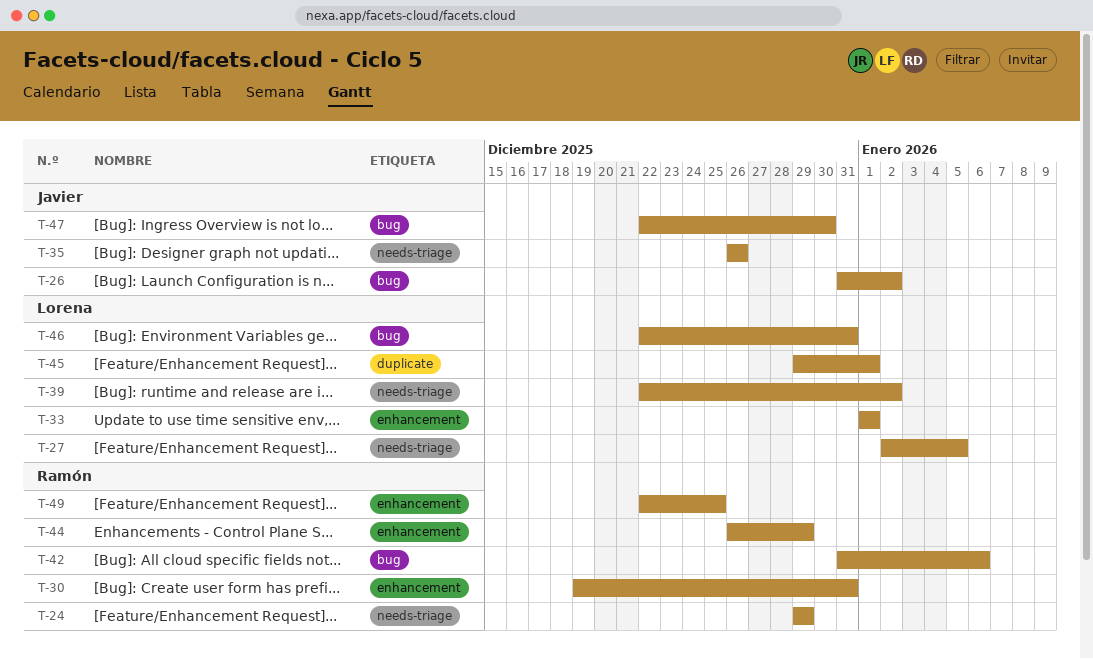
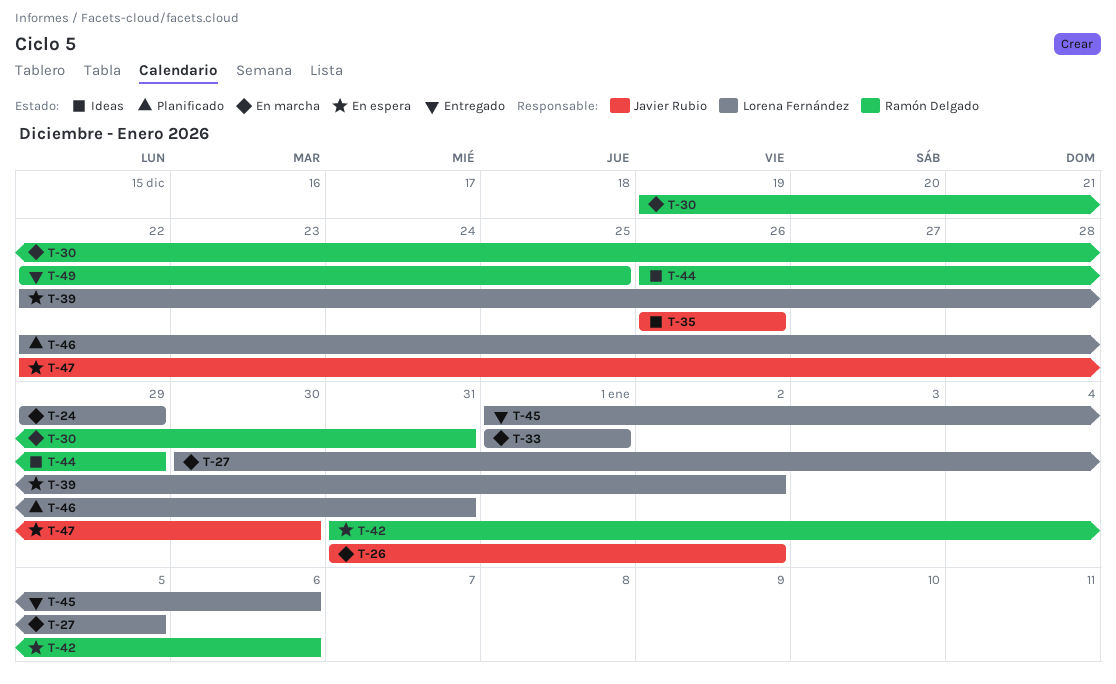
T-24, owner: Ramón Delgado -> Lorena Fernández
T-27, start: Jan 2 -> Dec 30
T-45, start: Dec 29 -> Jan 1
T-45, due: Jan 1 -> Jan 6

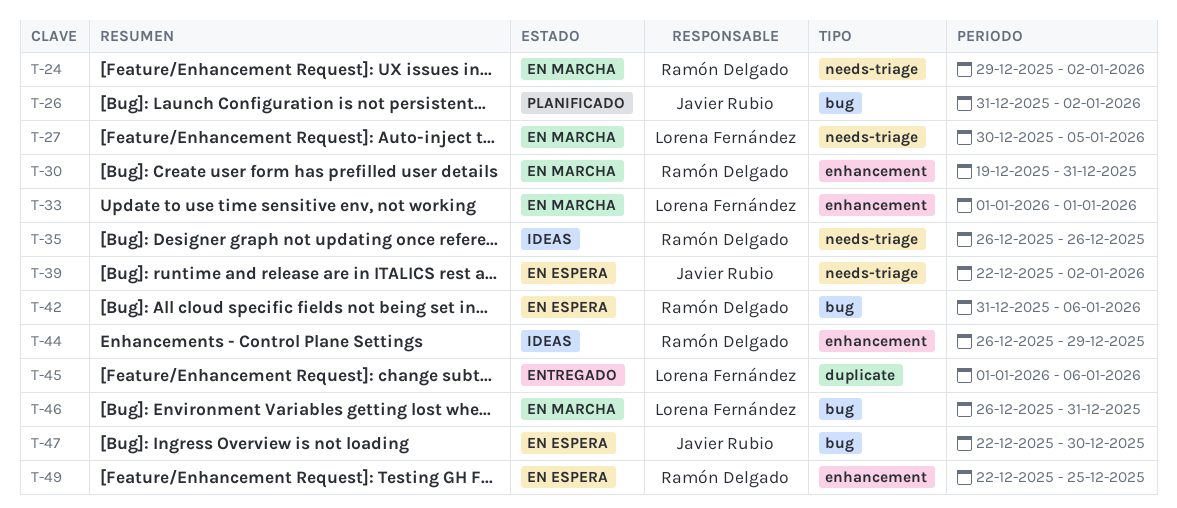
T-24, owner: Lorena Fernández -> Ramón Delgado
T-24, due: Dec 29 -> Jan 2
T-26, status: En marcha -> Planificado
T-35, owner: Javier Rubio -> Ramón Delgado
T-39, owner: Lorena Fernández -> Javier Rubio
T-46, status: Planificado -> En marcha
T-46, start: Dec 22 -> Dec 26
T-49, status: Entregado -> En espera

